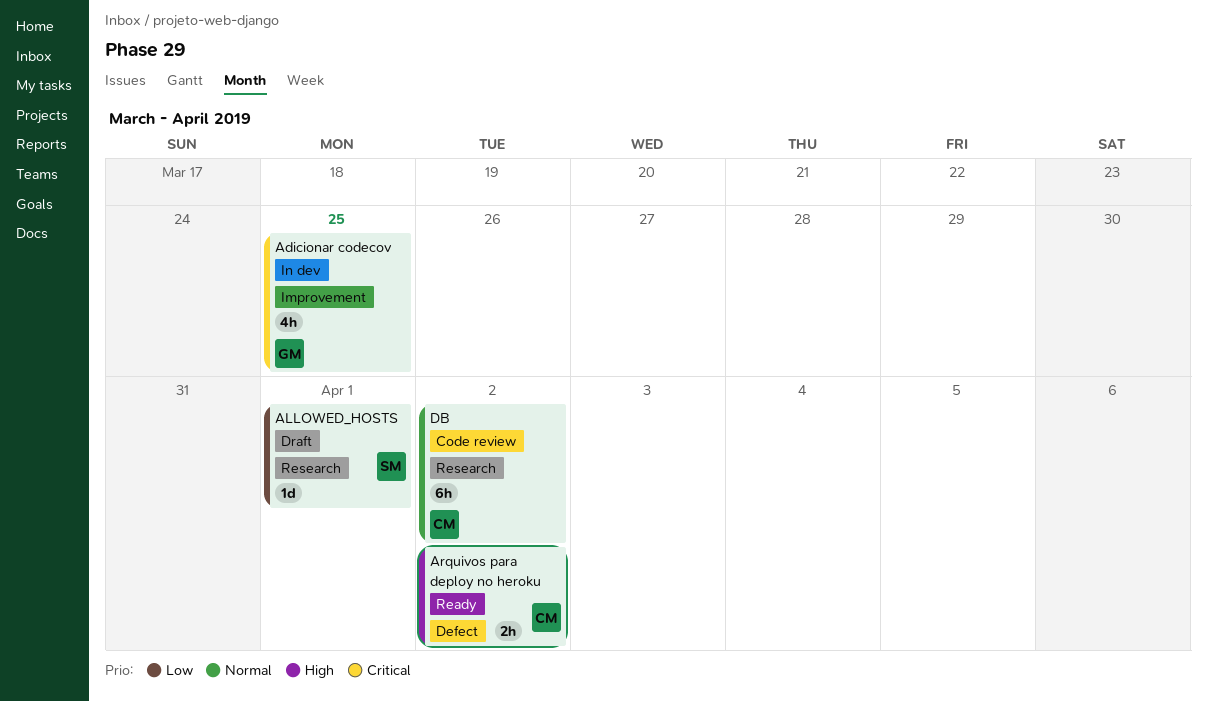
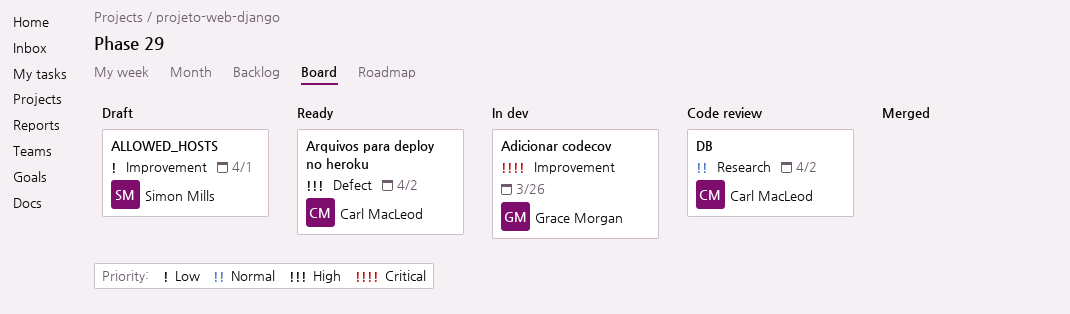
Adicionar codecov, due: Mar 25 -> Mar 26
ALLOWED_HOSTS, label: Research -> Improvement

